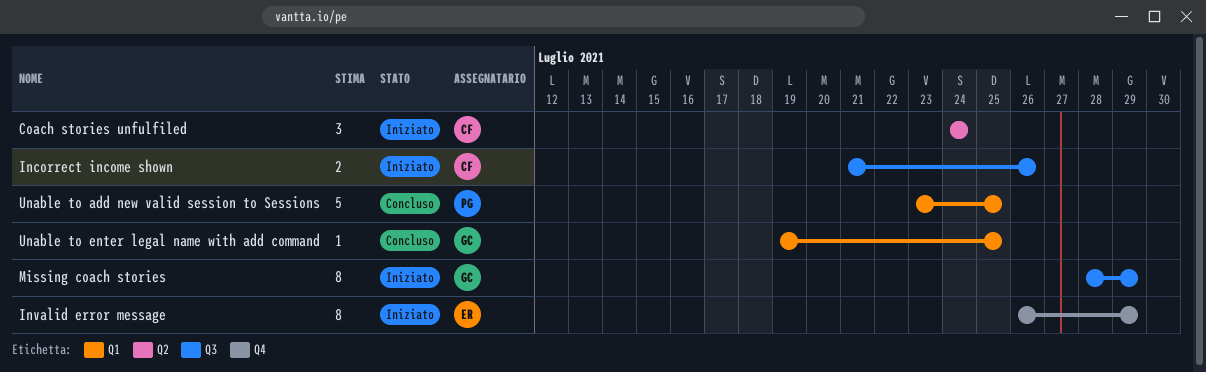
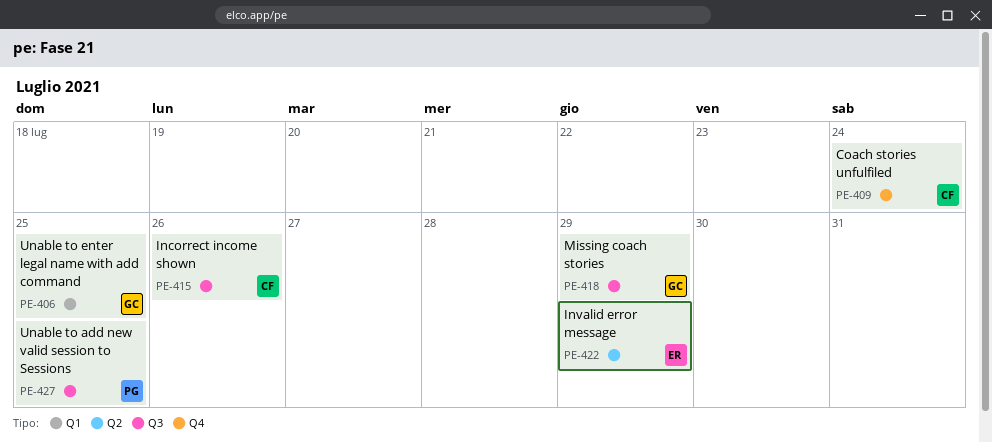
Coach stories unfulfiled, label: Q2 -> Q4
Invalid error message, label: Q4 -> Q2
Unable to add new valid session to Sessions, label: Q1 -> Q3

